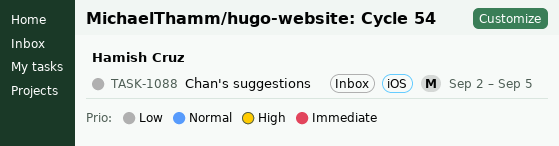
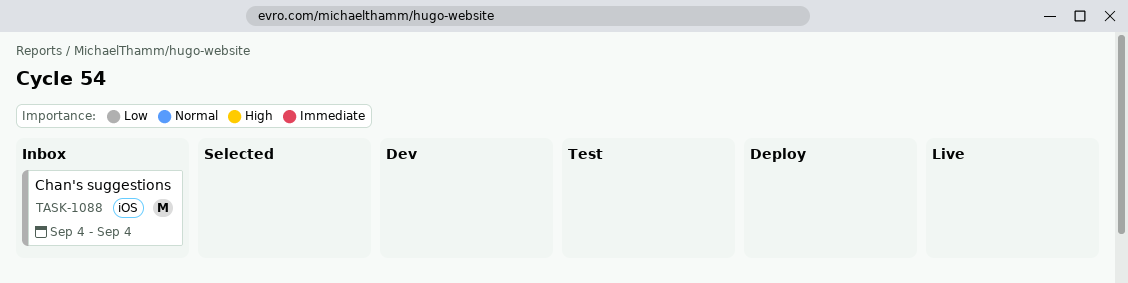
TASK-1088, start: Sep 2 -> Sep 4
TASK-1088, due: Sep 5 -> Sep 4

